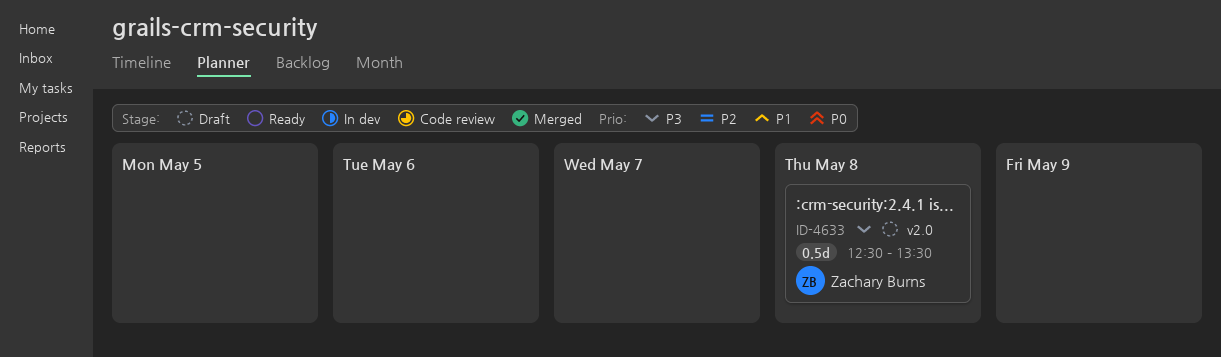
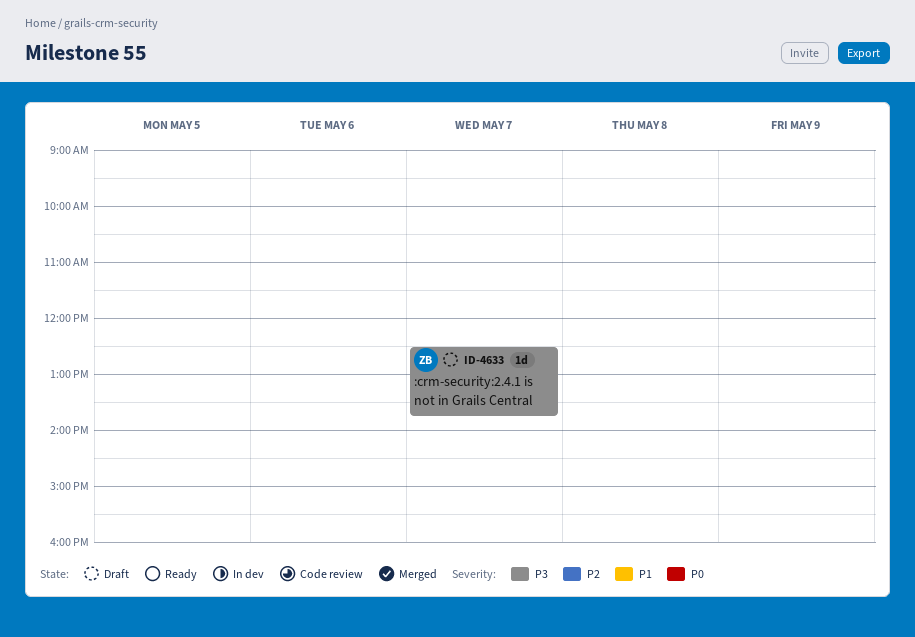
ID-4633, estimate: 0.5d -> 1d
ID-4633, day: May 8 -> May 7
ID-4633, ends: 13:30 -> 13:45

